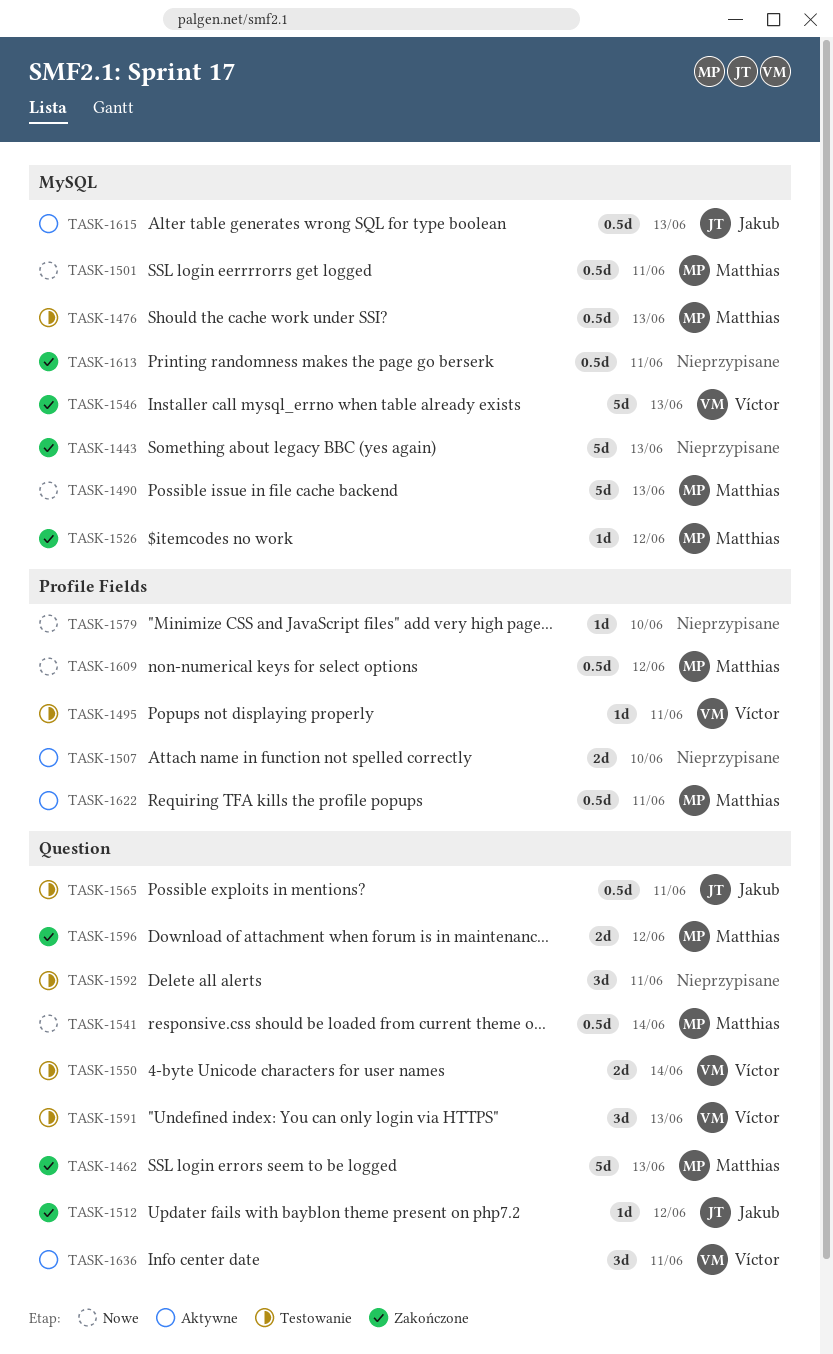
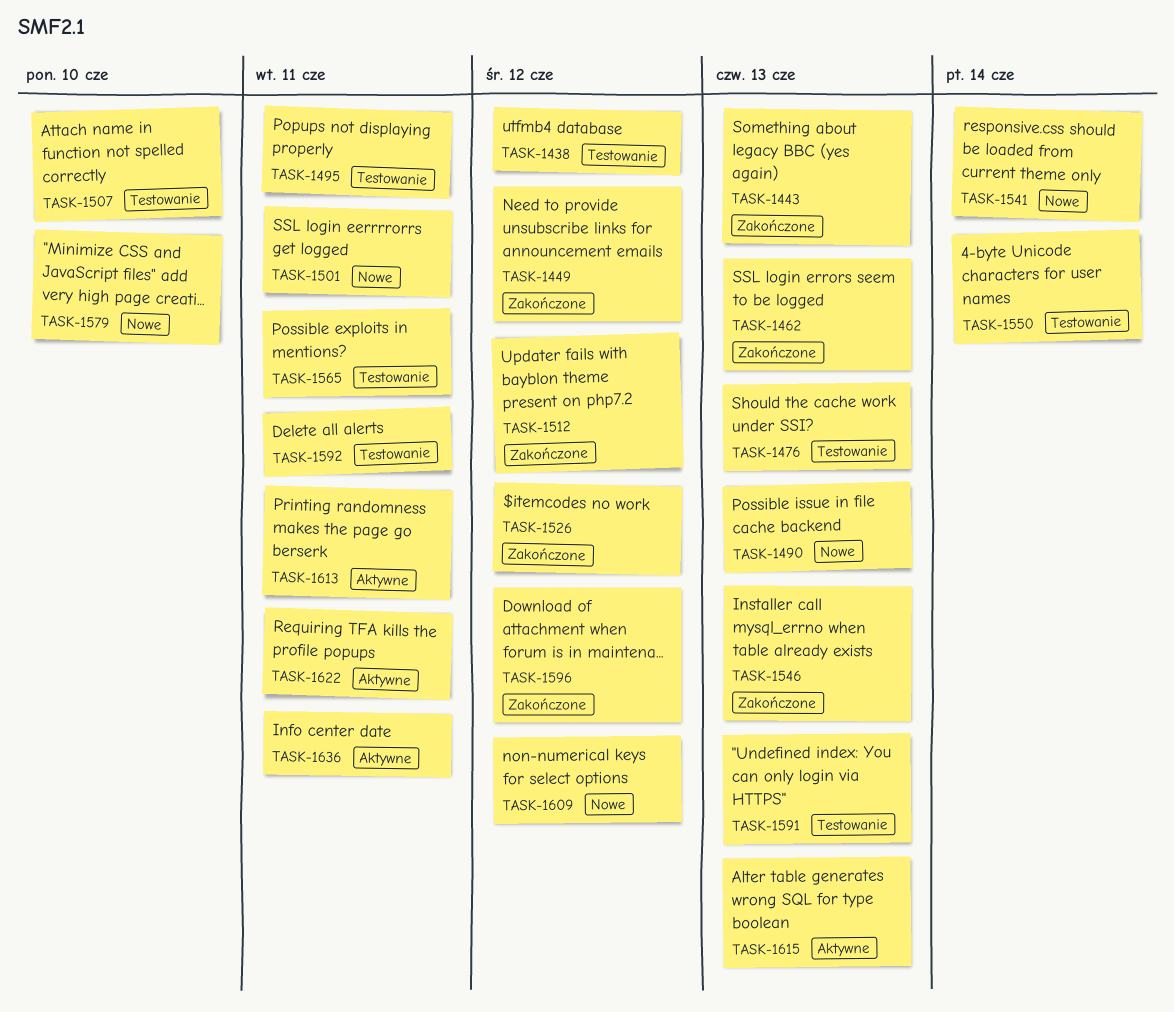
TASK-1438: none -> present
TASK-1449: none -> present
TASK-1507, status: Aktywne -> Testowanie
TASK-1613, status: Zakończone -> Aktywne

